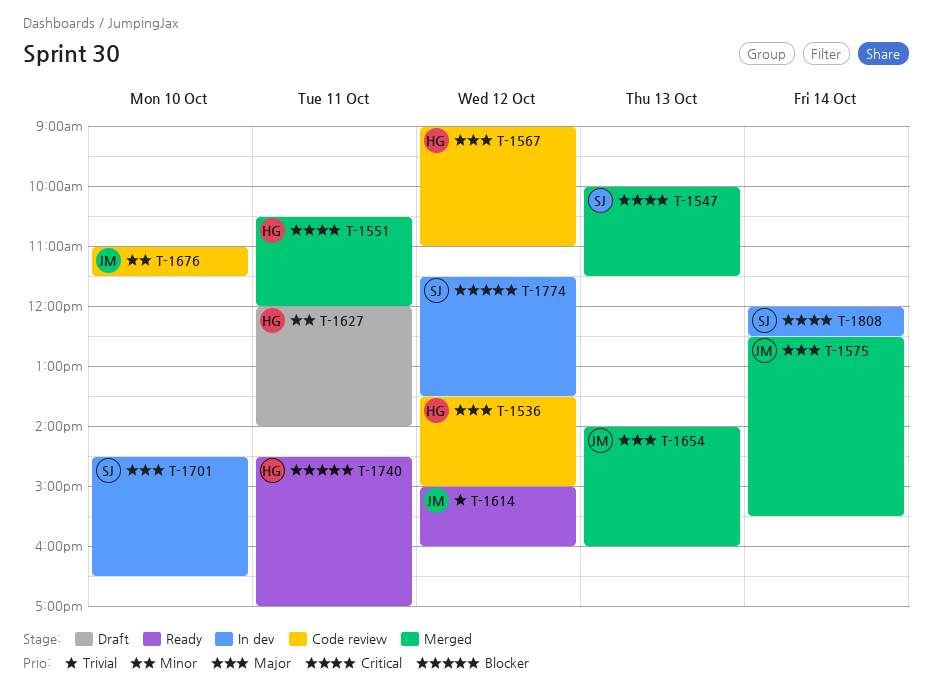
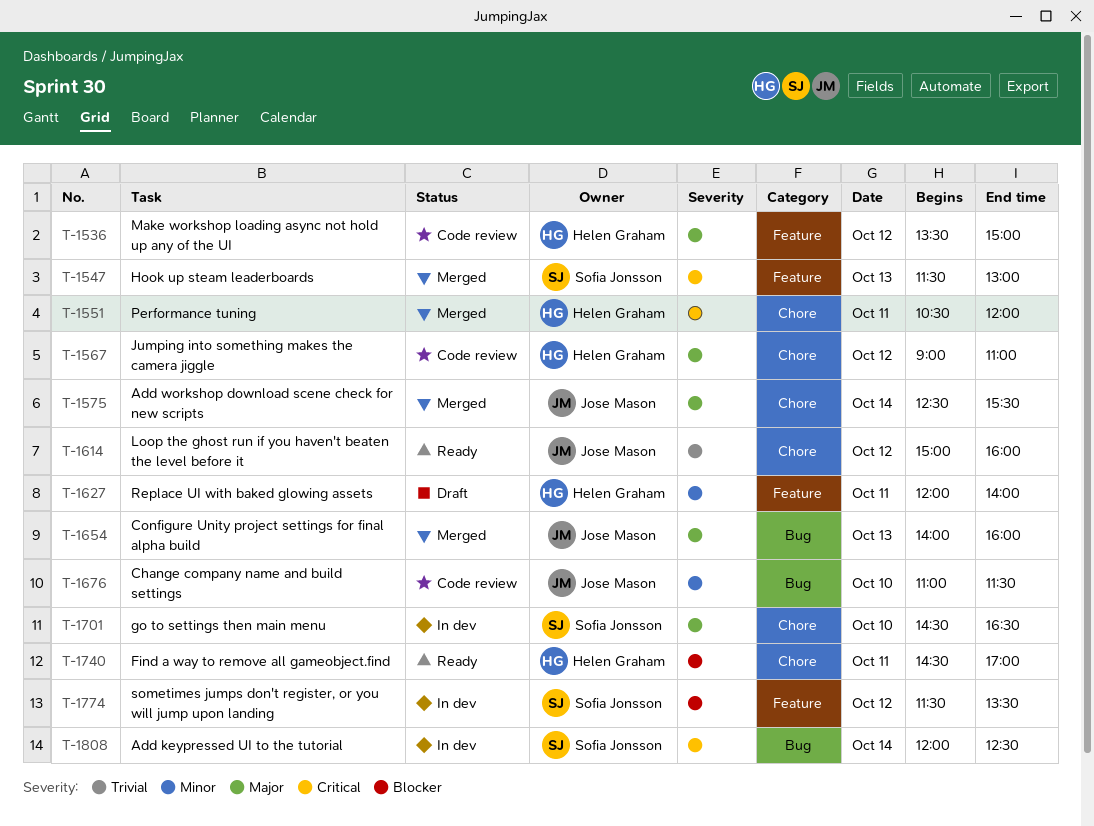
T-1547, begins: 10:00 -> 11:30
T-1547, ends: 11:30 -> 13:00

